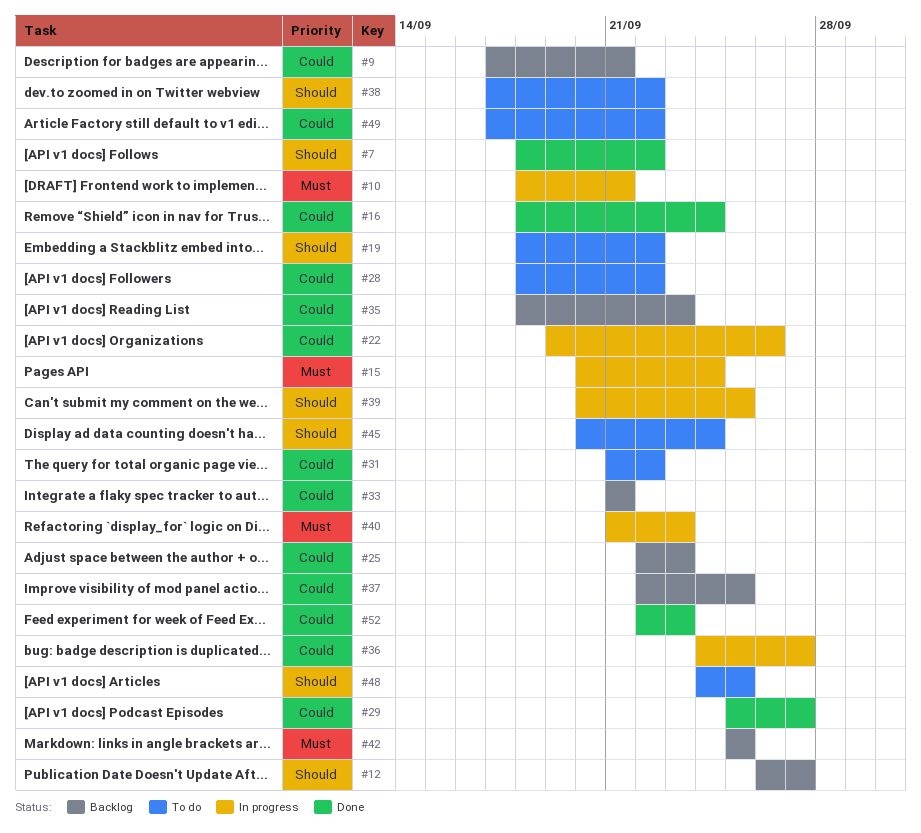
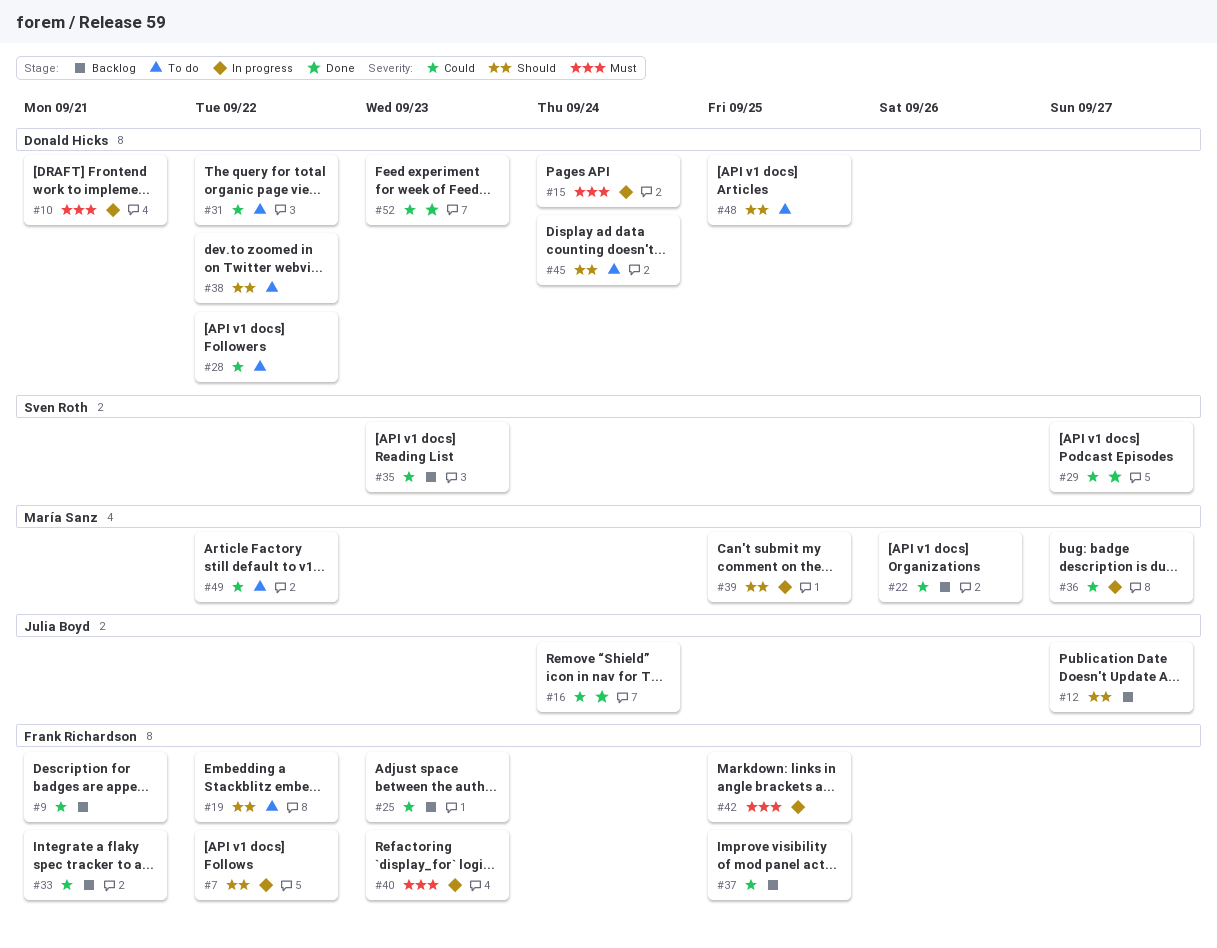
#7, status: Done -> In progress
#22, status: In progress -> Backlog
#42, status: Backlog -> In progress

